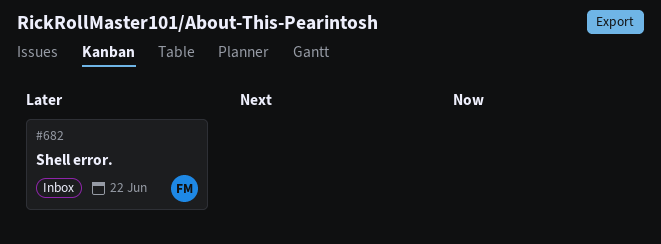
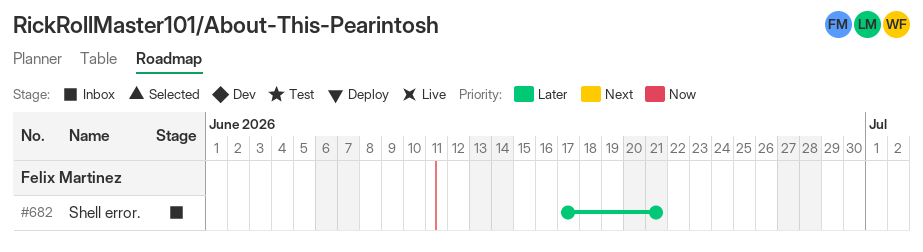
#682, due: Jun 22 -> Jun 21

